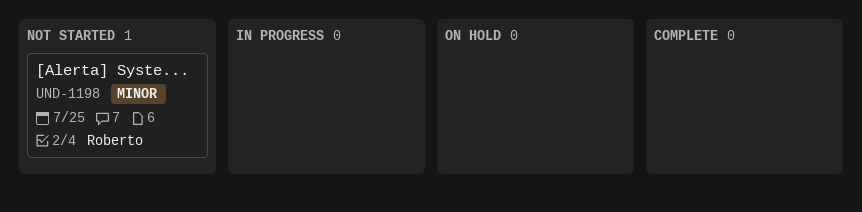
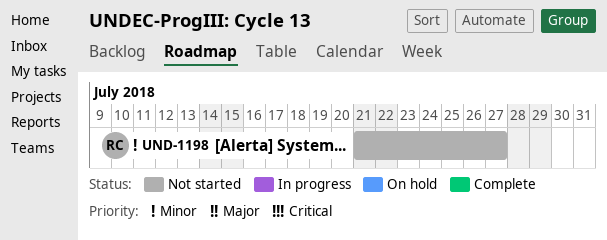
UND-1198, due: Jul 25 -> Jul 27

